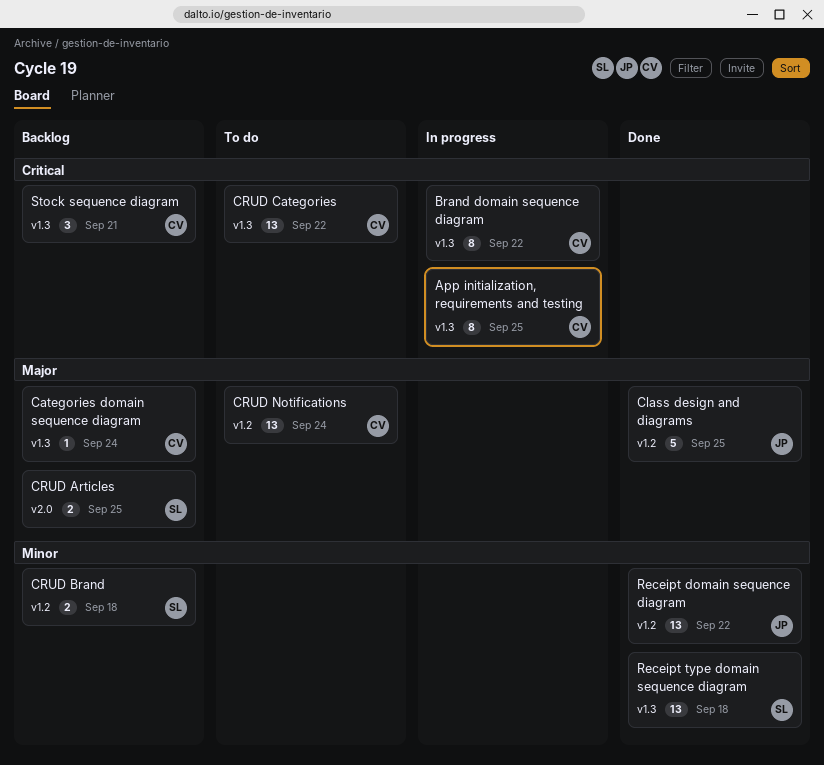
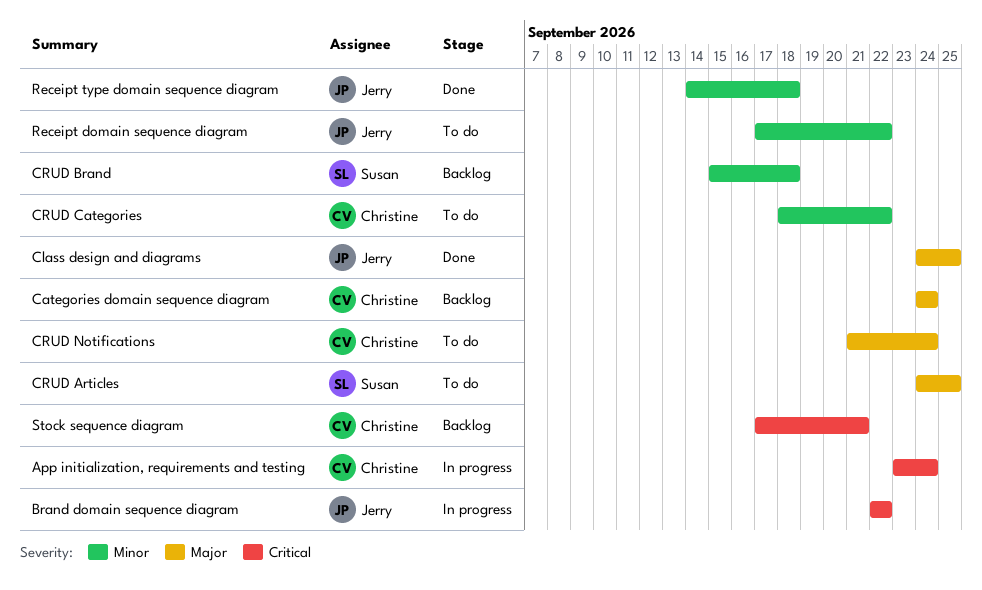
App initialization, requirements and testing, due: Sep 25 -> Sep 24
Brand domain sequence diagram, owner: Christine -> Jerry
CRUD Articles, status: Backlog -> To do
CRUD Categories, priority: Critical -> Minor
Receipt domain sequence diagram, status: Done -> To do
Receipt type domain sequence diagram, owner: Susan -> Jerry

